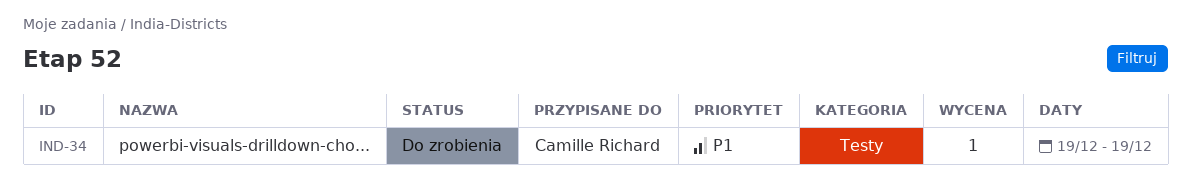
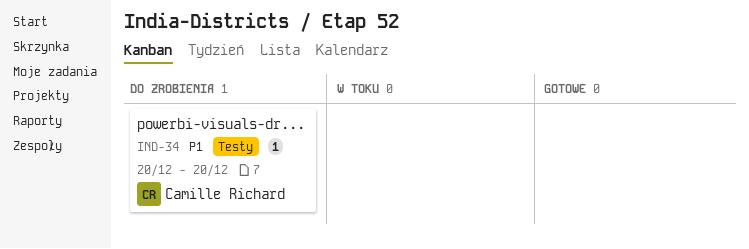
IND-34, start: Dec 19 -> Dec 20
IND-34, due: Dec 19 -> Dec 20

